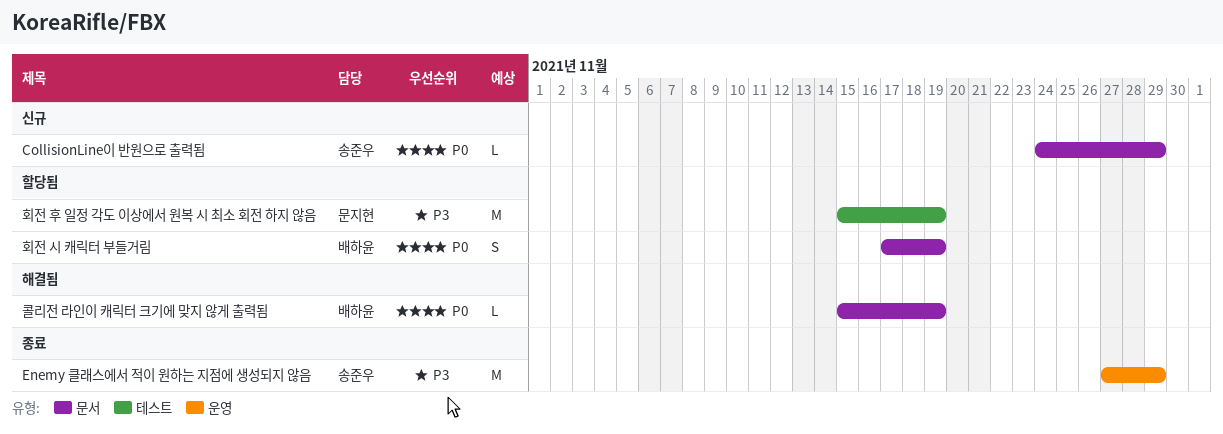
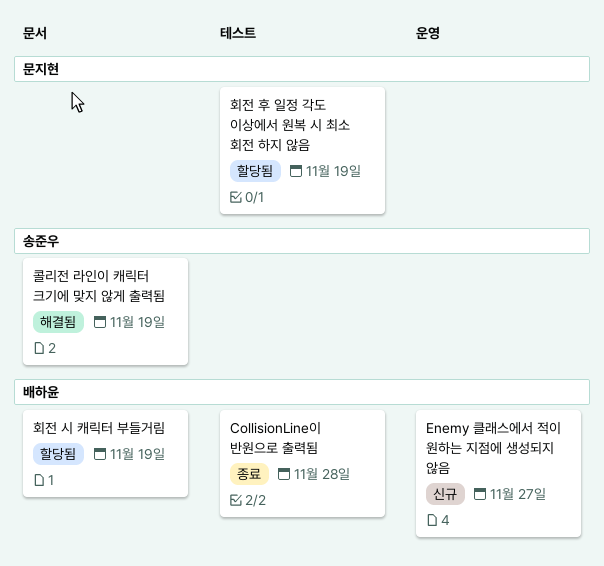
CollisionLine이 반원으로 출력됨, status: 신규 -> 종료
CollisionLine이 반원으로 출력됨, owner: 송준우 -> 배하윤
CollisionLine이 반원으로 출력됨, label: 문서 -> 테스트
CollisionLine이 반원으로 출력됨, due: Nov 29 -> Nov 28
Enemy 클래스에서 적이 원하는 지점에 생성되지 않음, status: 종료 -> 신규
Enemy 클래스에서 적이 원하는 지점에 생성되지 않음, owner: 송준우 -> 배하윤
Enemy 클래스에서 적이 원하는 지점에 생성되지 않음, due: Nov 29 -> Nov 27
콜리전 라인이 캐릭터 크기에 맞지 않게 출력됨, owner: 배하윤 -> 송준우

